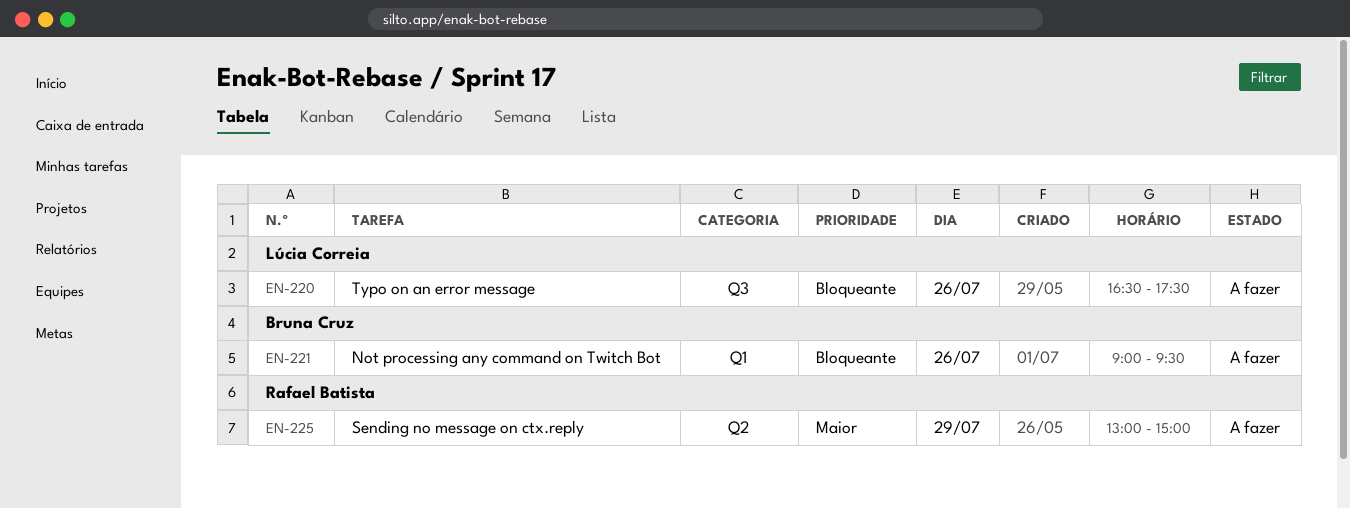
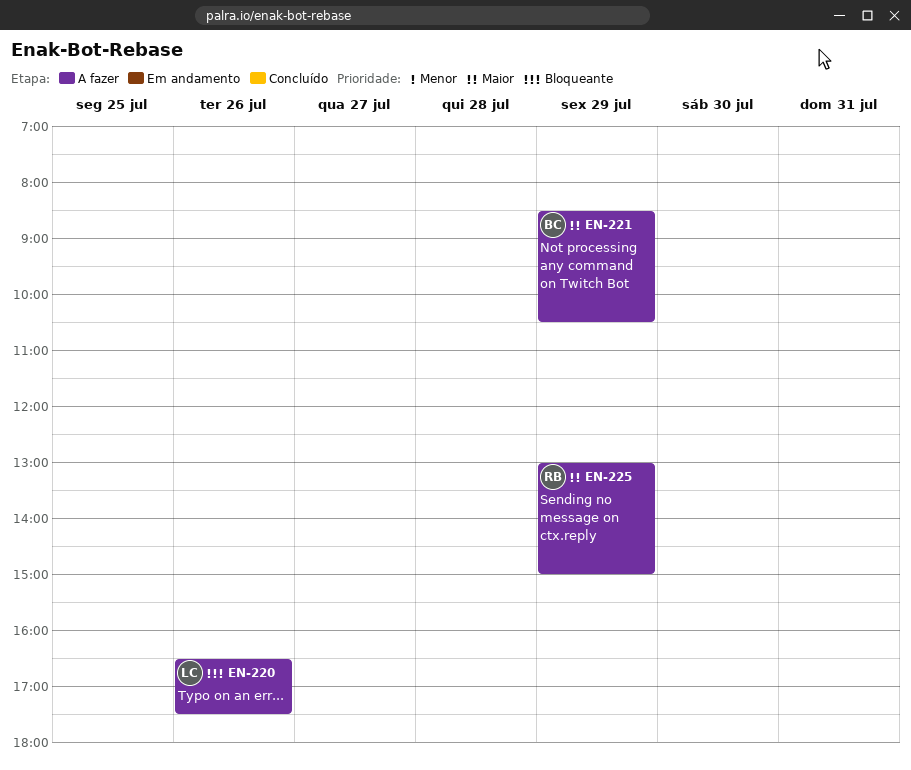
EN-221, priority: Bloqueante -> Maior
EN-221, day: Jul 26 -> Jul 29
EN-221, begins: 09:00 -> 08:30
EN-221, ends: 09:30 -> 10:30

